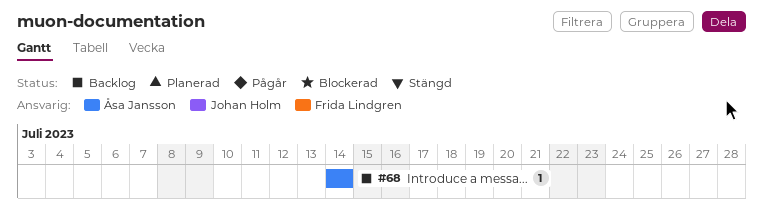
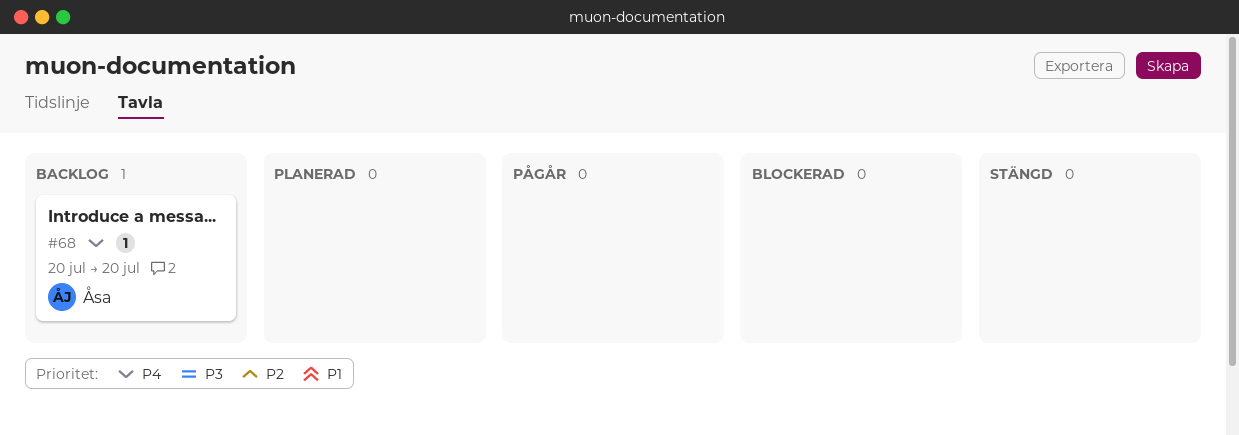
#68, start: Jul 14 -> Jul 20
#68, due: Jul 14 -> Jul 20

